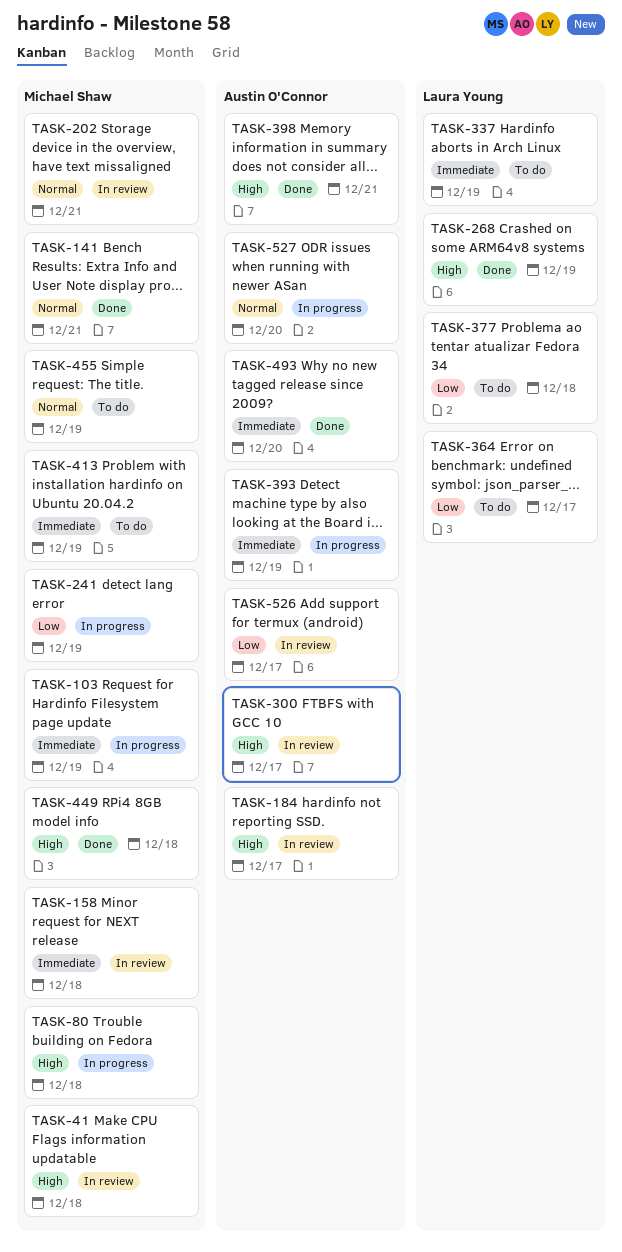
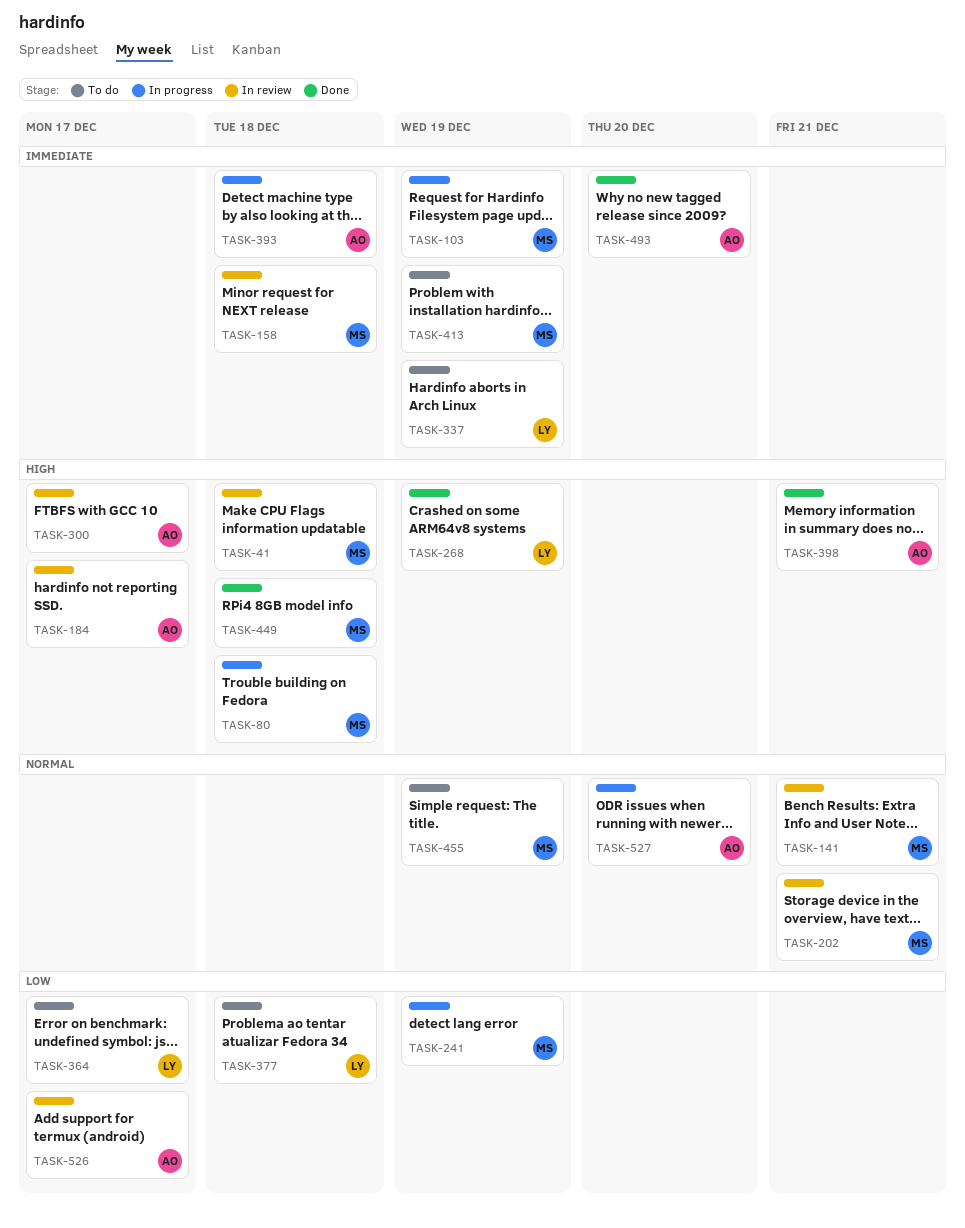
TASK-141, status: Done -> In review
TASK-393, due: Dec 19 -> Dec 18

